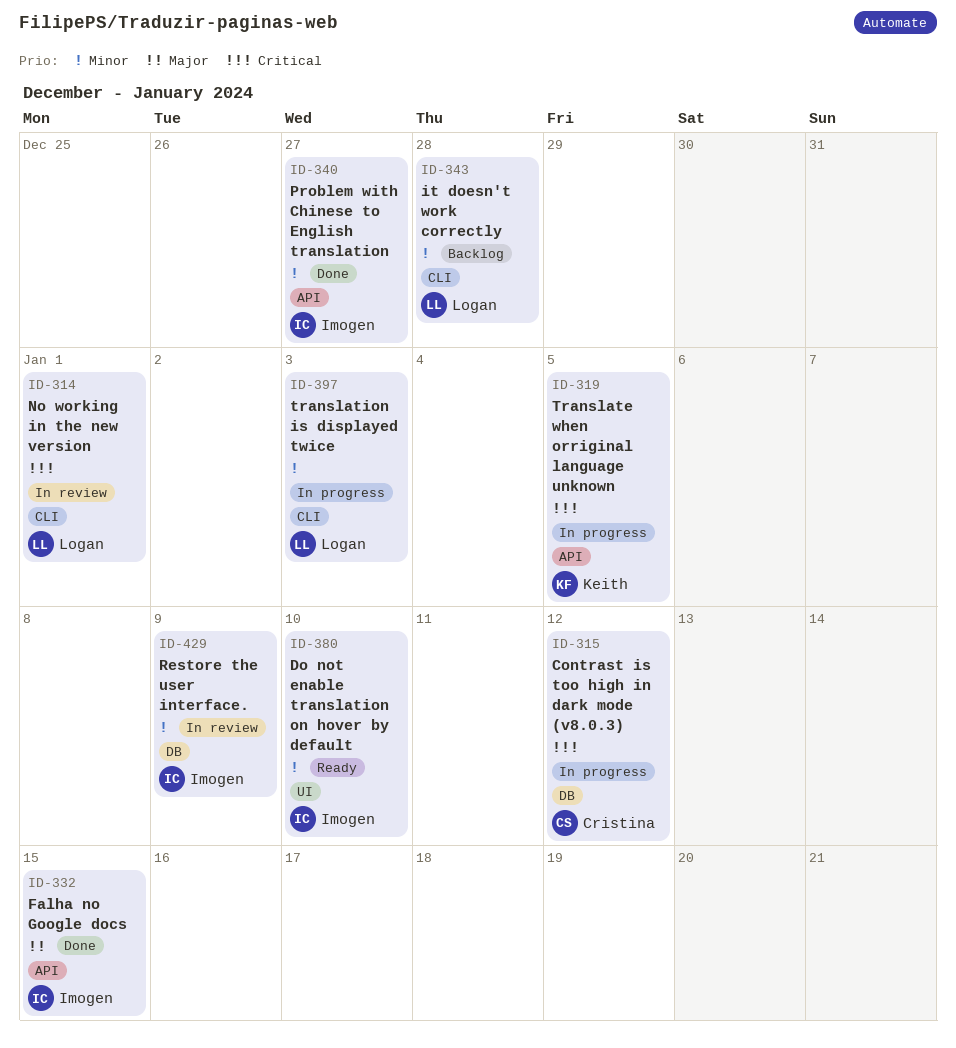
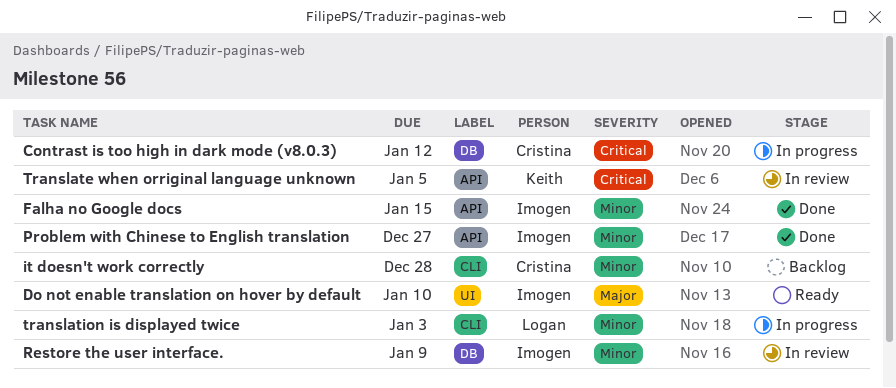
Do not enable translation on hover by default, priority: Minor -> Major
Falha no Google docs, priority: Major -> Minor
it doesn't work correctly, owner: Logan -> Cristina
No working in the new version: present -> none
Translate when orriginal language unknown, status: In progress -> In review

